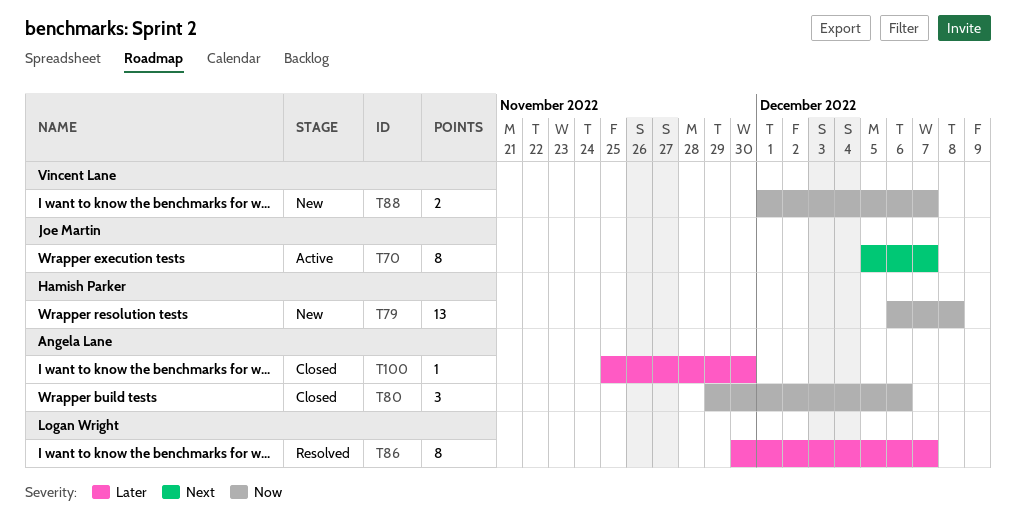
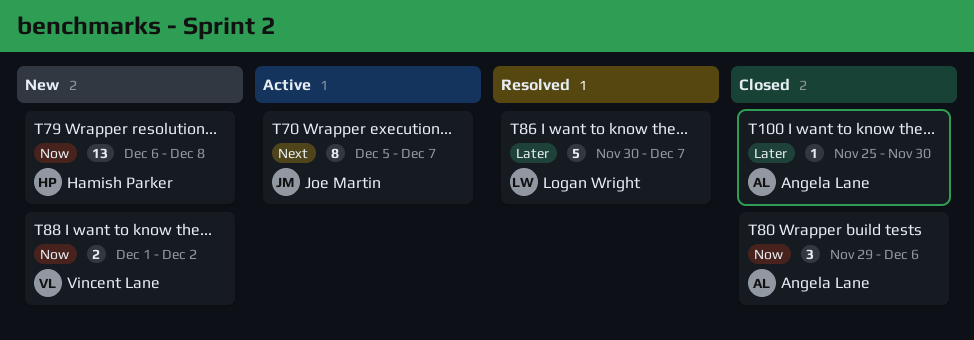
T86, estimate: 8 -> 5
T88, due: Dec 7 -> Dec 2

